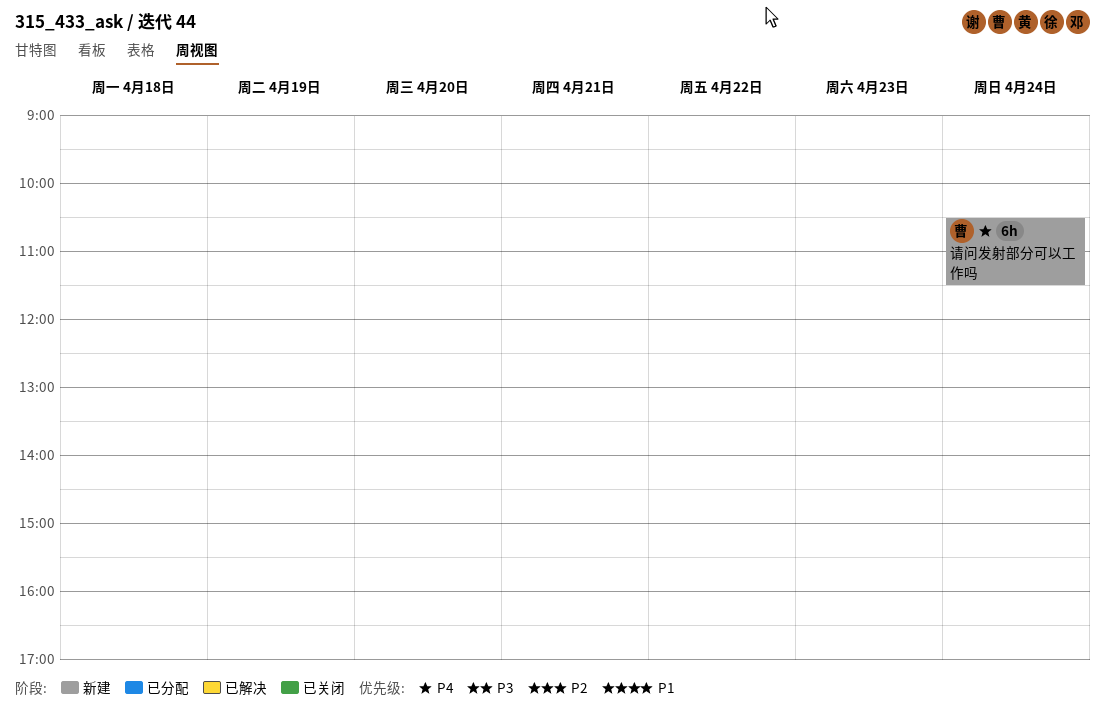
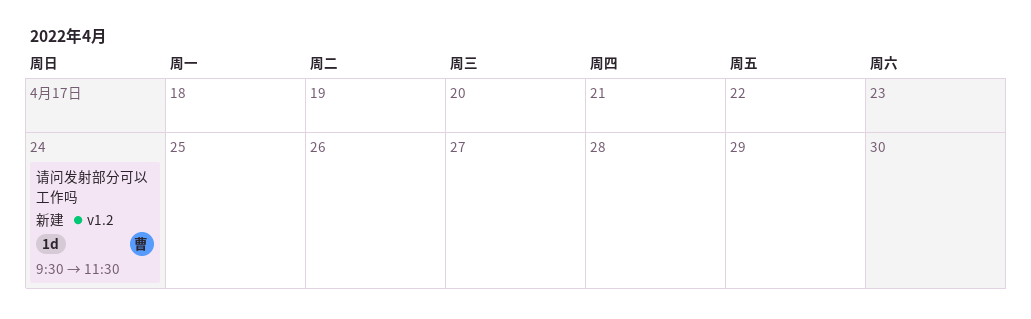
请问发射部分可以工作吗, estimate: 6h -> 1d
请问发射部分可以工作吗, begins: 10:30 -> 09:30

